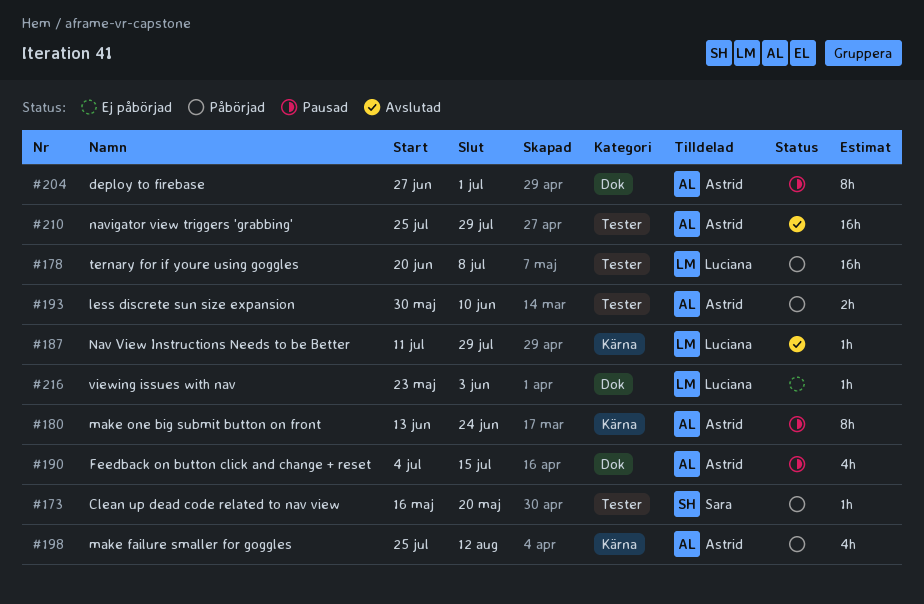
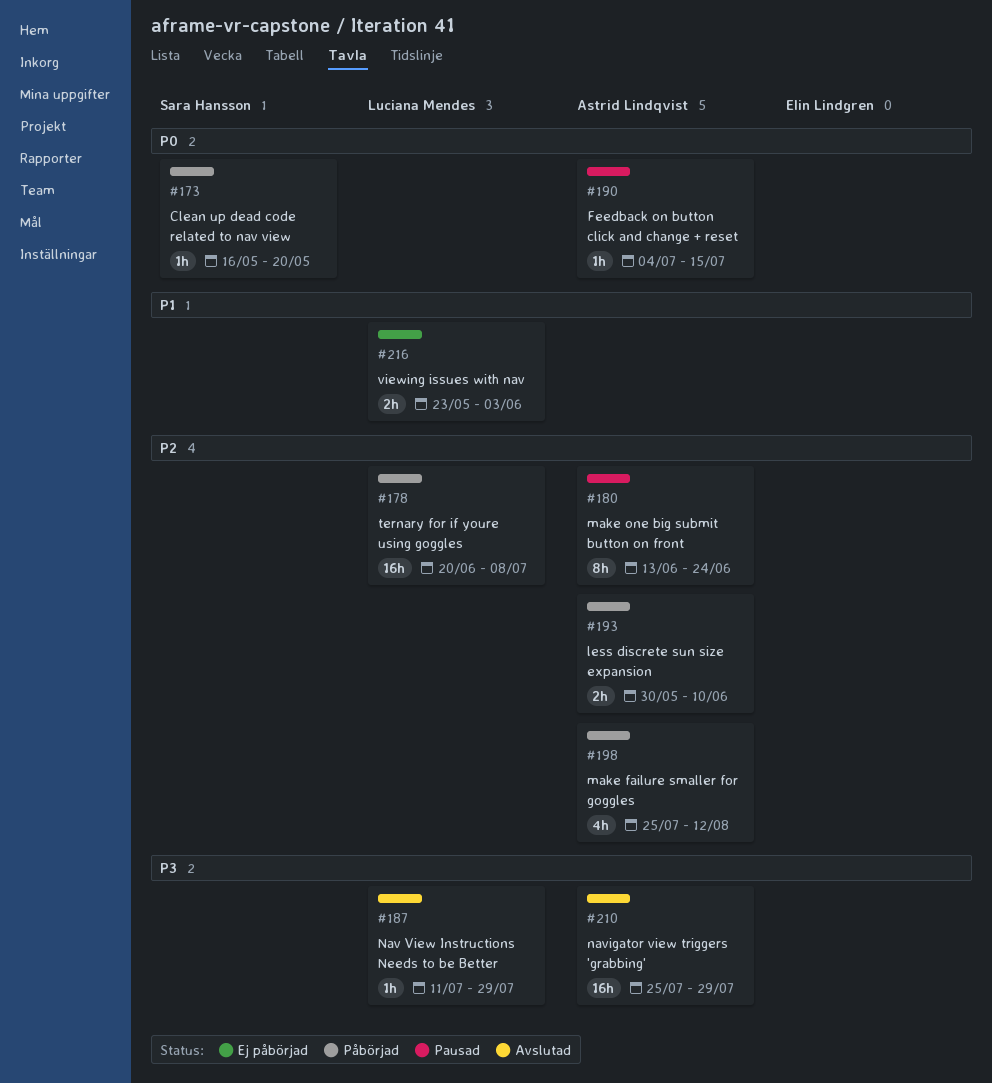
#190, estimate: 4h -> 1h
#204: present -> none
#216, estimate: 1h -> 2h

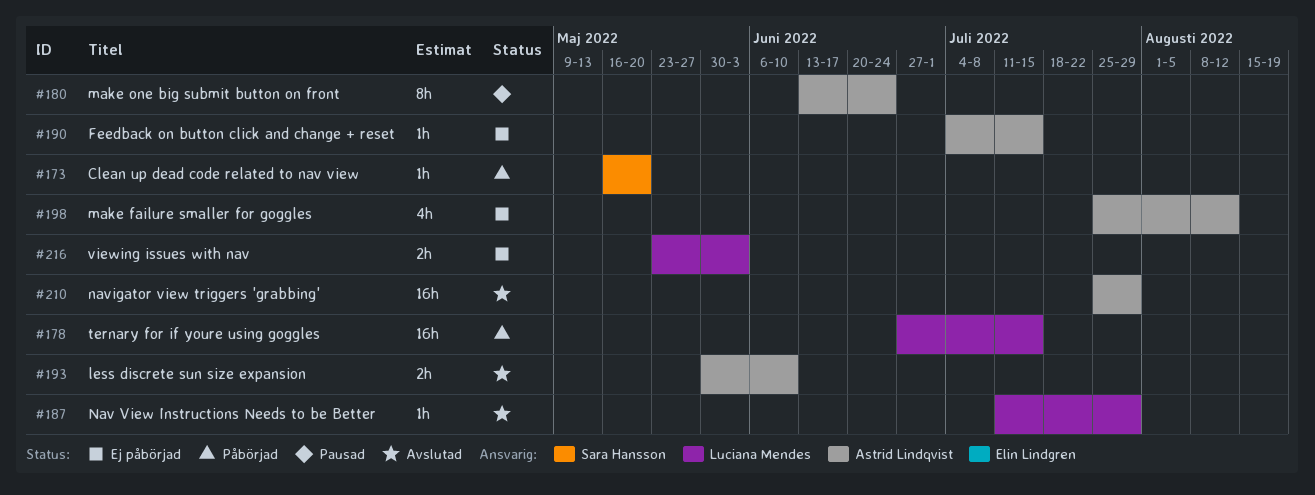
#178, start: Jun 20 -> Jun 27
#178, due: Jul 8 -> Jul 15
#190, status: Pausad -> Ej påbörjad
#193, status: Påbörjad -> Avslutad
#198, status: Påbörjad -> Ej påbörjad

